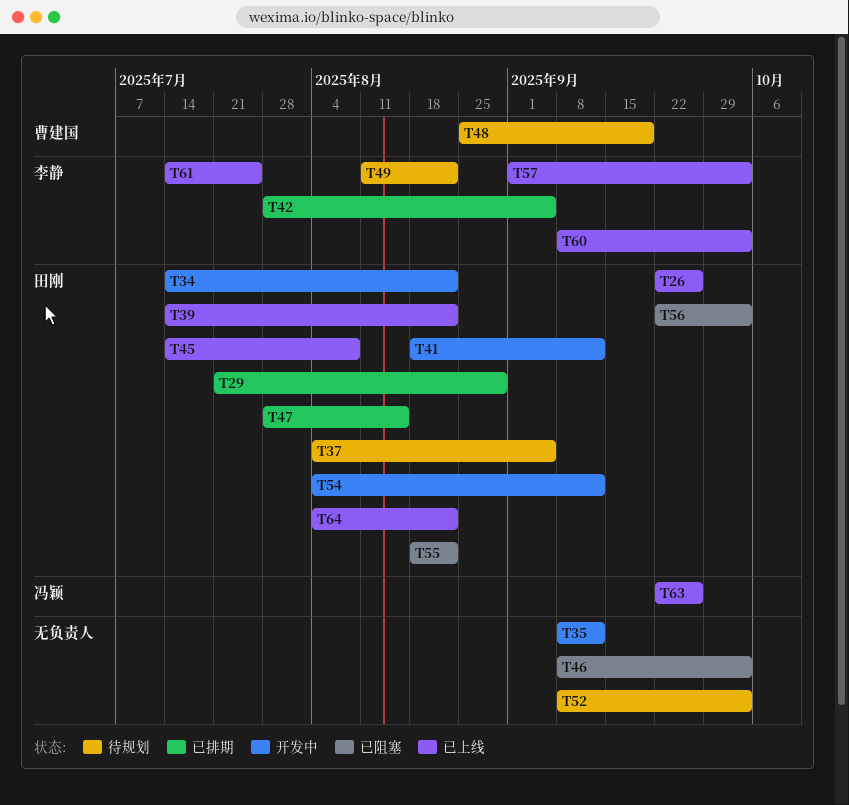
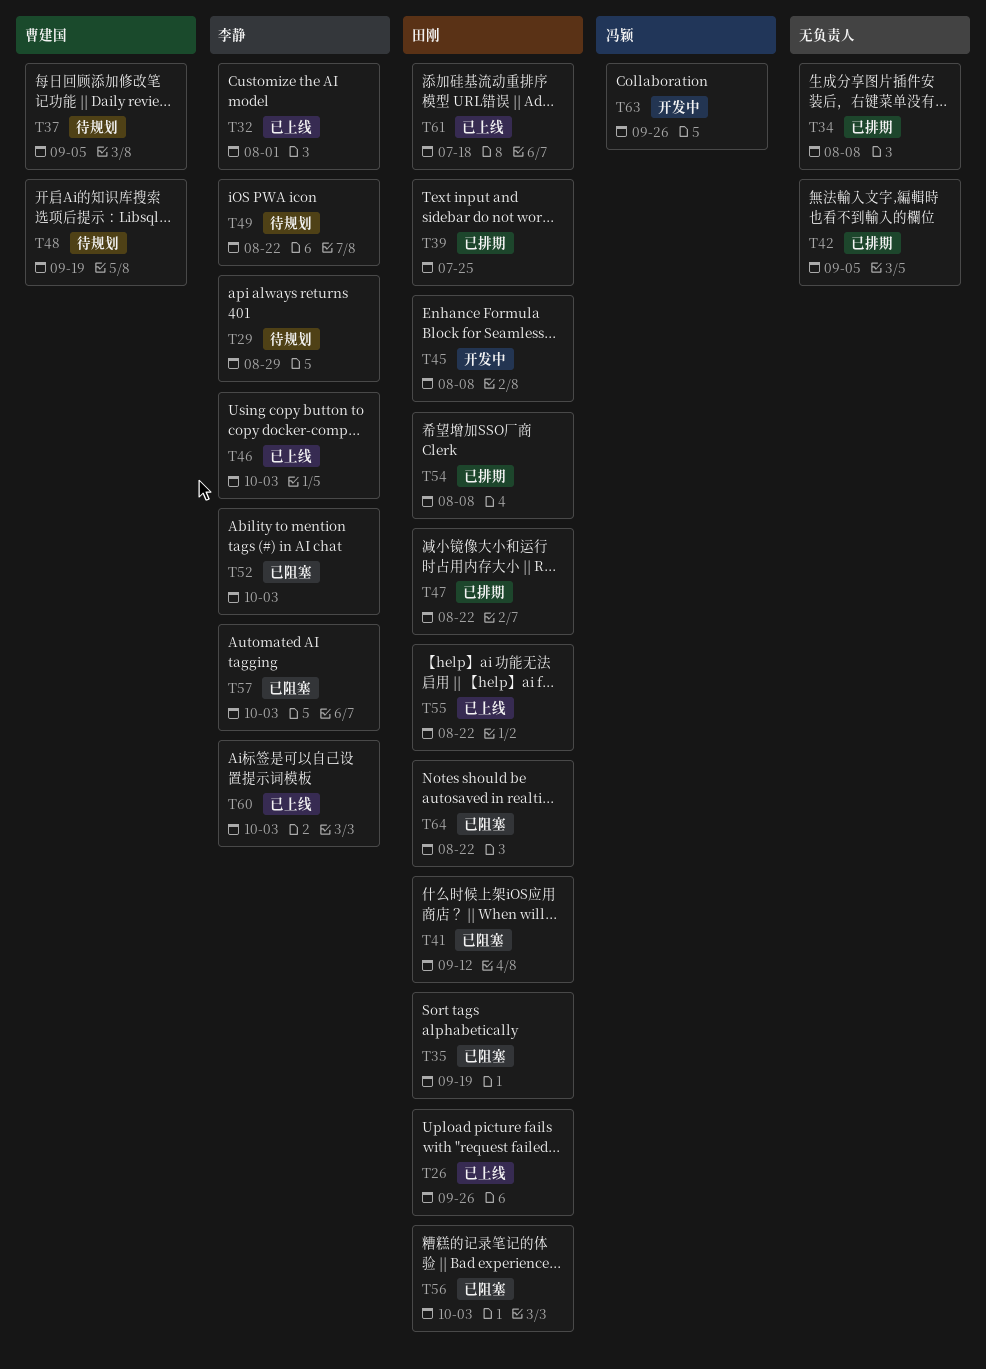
T29, status: 已排期 -> 待规划
T29, owner: 田刚 -> 李静
T32: none -> present
T34, status: 开发中 -> 已排期
T34, owner: 田刚 -> none
T34, due: Aug 22 -> Aug 8
T35, status: 开发中 -> 已阻塞
T35, owner: none -> 田刚
T35, due: Sep 12 -> Sep 19
T37, owner: 田刚 -> 曹建国
T39, status: 已上线 -> 已排期
T39, due: Aug 22 -> Jul 25
T41, status: 开发中 -> 已阻塞
T42, owner: 李静 -> none
T45, status: 已上线 -> 开发中
T46, status: 已阻塞 -> 已上线
T46, owner: none -> 李静
T47, due: Aug 15 -> Aug 22
T52, status: 待规划 -> 已阻塞
T52, owner: none -> 李静
T54, status: 开发中 -> 已排期
T54, due: Sep 12 -> Aug 8
T55, status: 已阻塞 -> 已上线
T57, status: 已上线 -> 已阻塞
T61, owner: 李静 -> 田刚
T61, due: Jul 25 -> Jul 18
T63, status: 已上线 -> 开发中
T64, status: 已上线 -> 已阻塞

